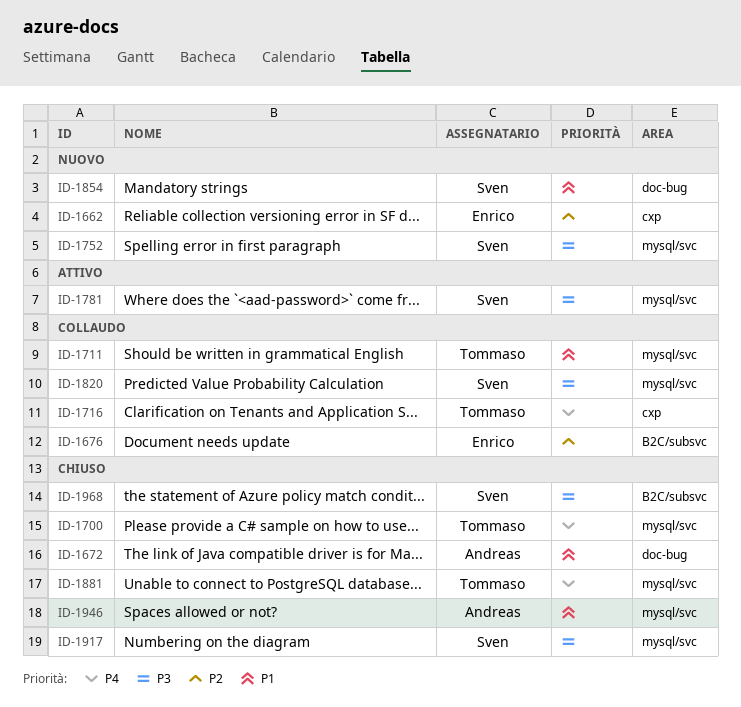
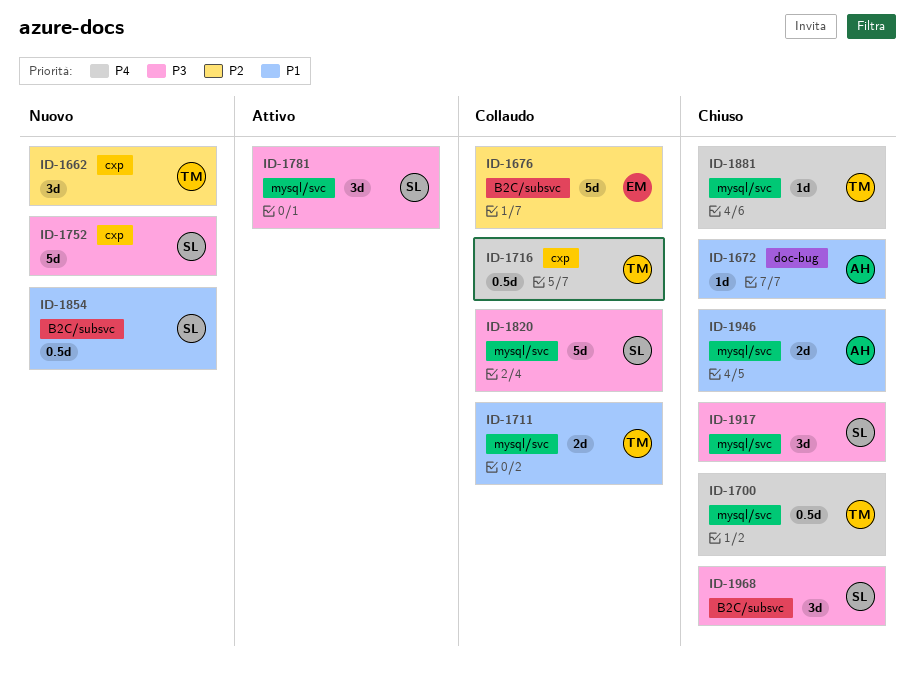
ID-1662, owner: Enrico -> Tommaso
ID-1752, label: mysql/svc -> cxp
ID-1854, label: doc-bug -> B2C/subsvc

